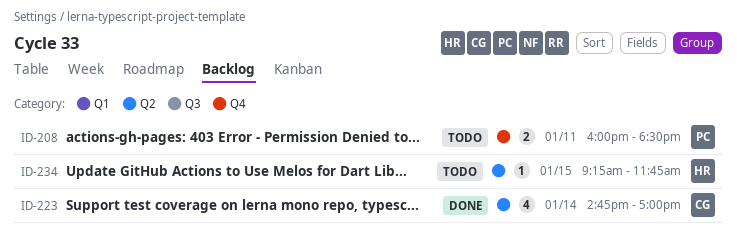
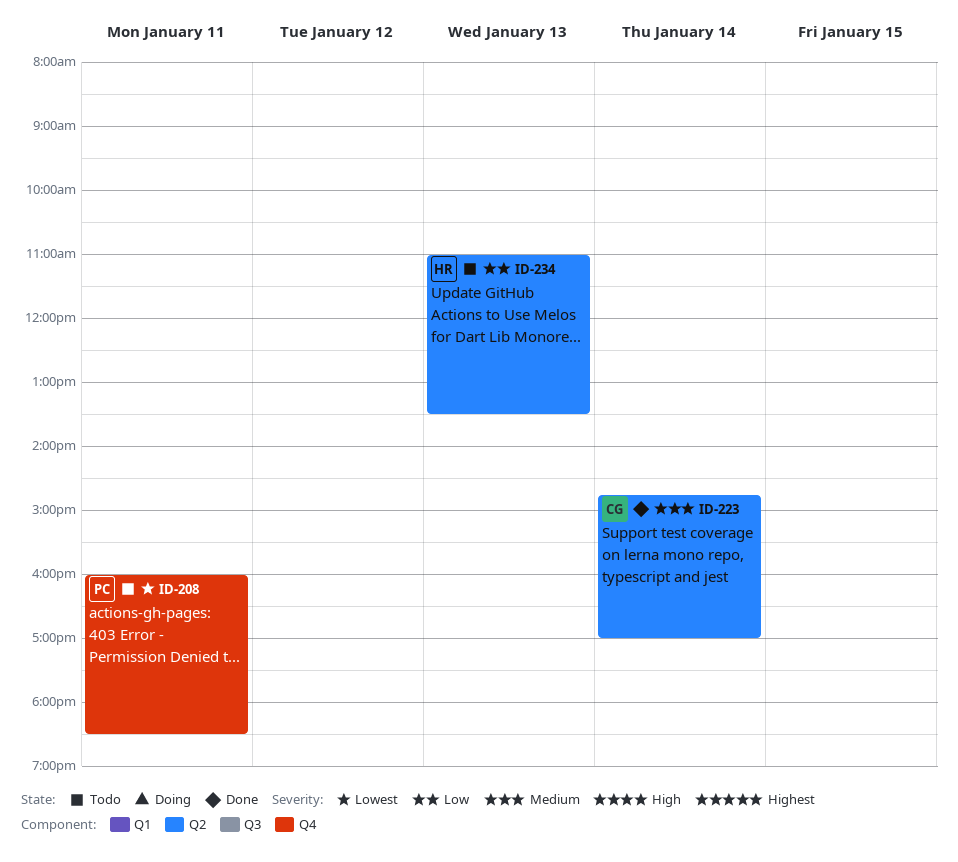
ID-234, day: Jan 15 -> Jan 13
ID-234, begins: 09:15 -> 11:00
ID-234, ends: 11:45 -> 13:30

